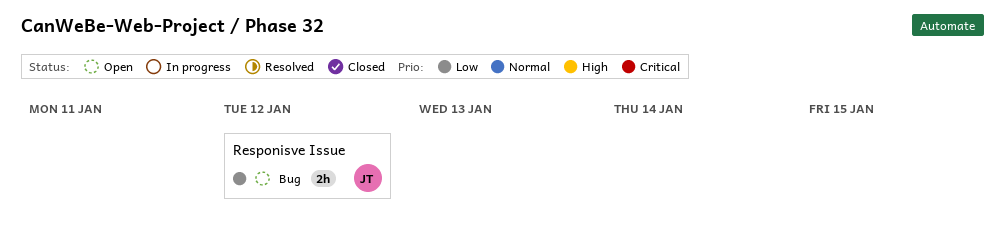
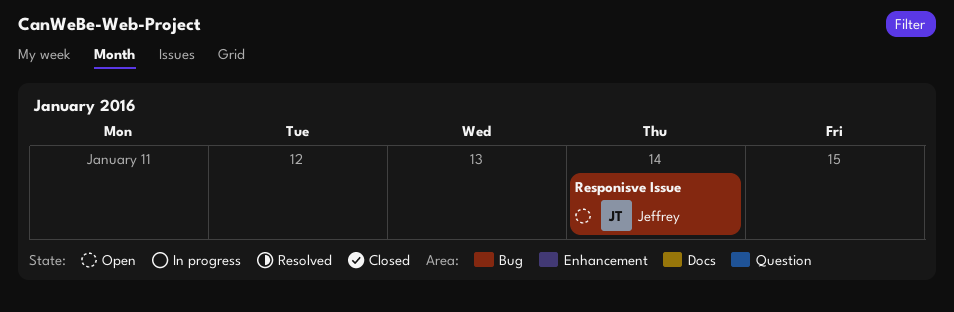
Responisve Issue, due: Jan 12 -> Jan 14

